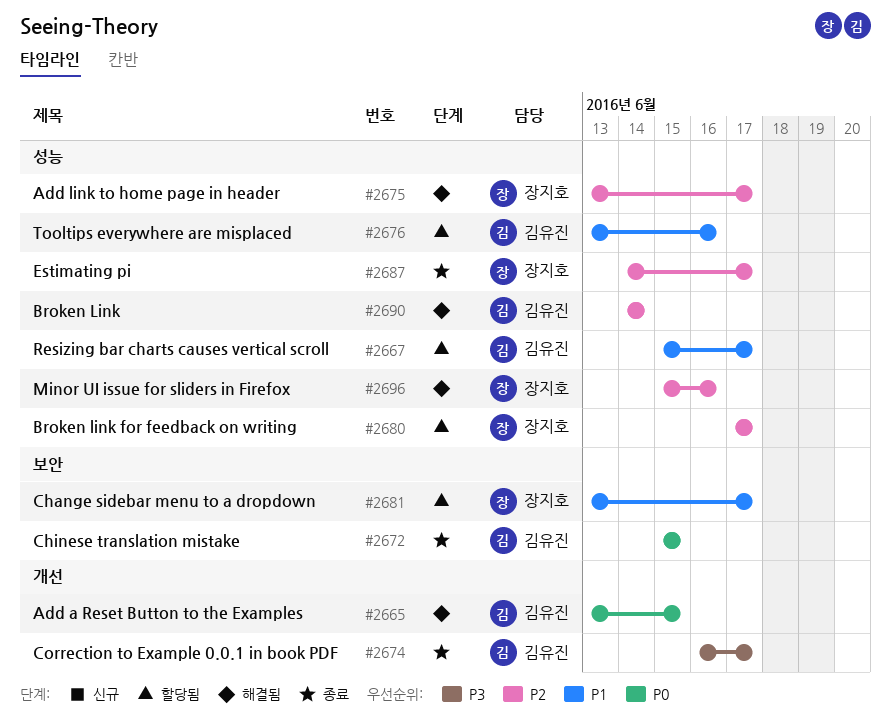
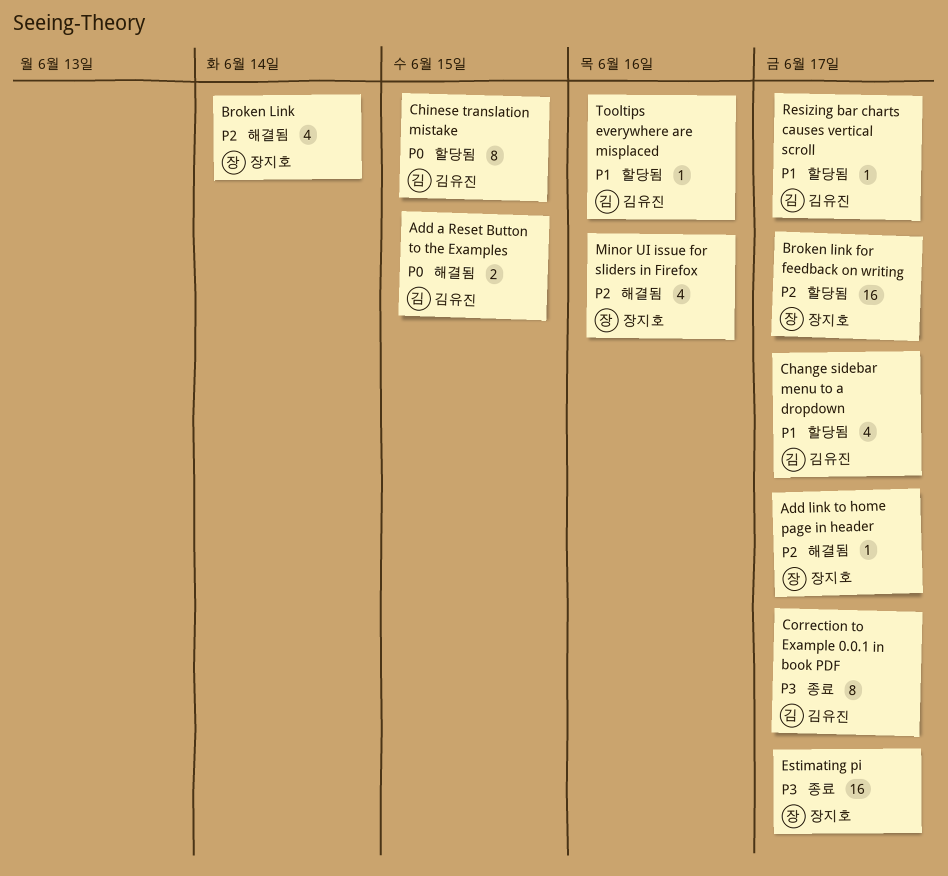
Broken Link, owner: 김유진 -> 장지호
Change sidebar menu to a dropdown, owner: 장지호 -> 김유진
Chinese translation mistake, status: 종료 -> 할당됨
Estimating pi, priority: P2 -> P3

